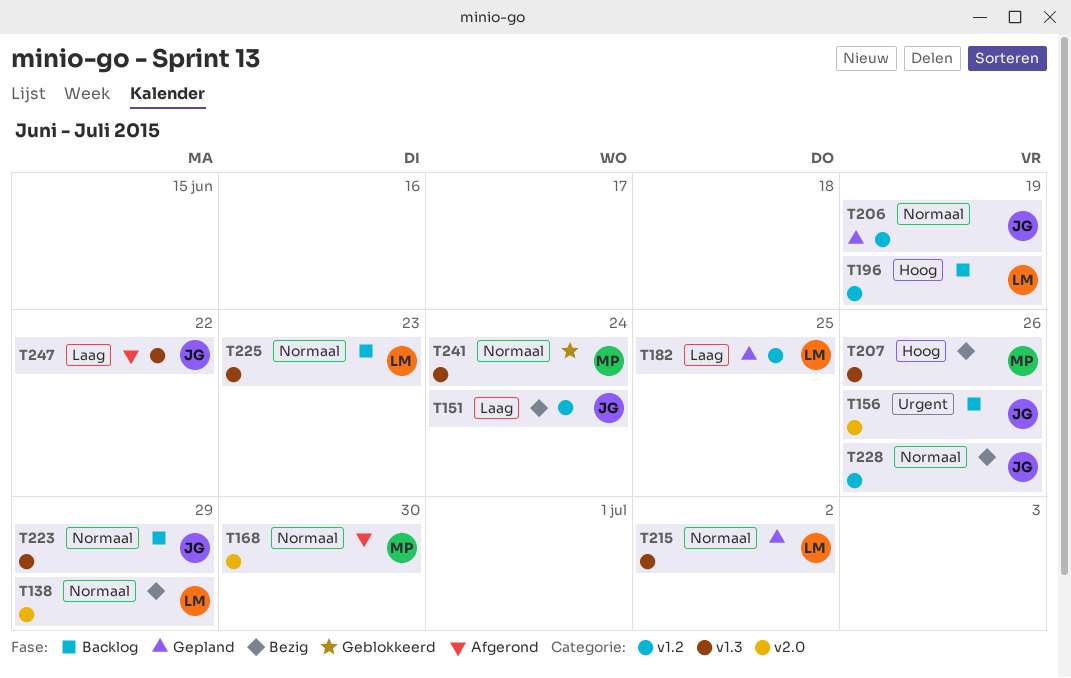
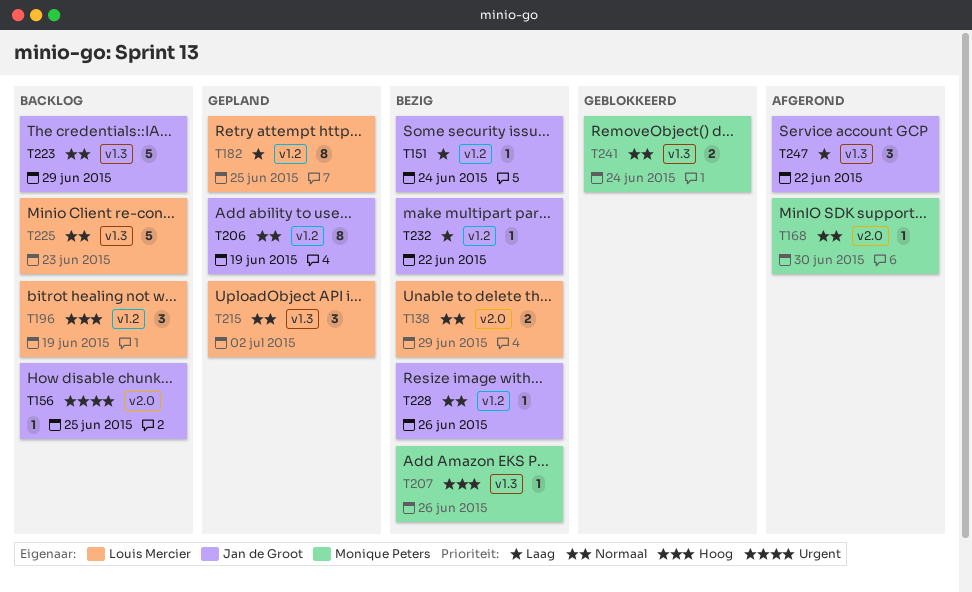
T156, due: Jun 26 -> Jun 25
T232: none -> present

